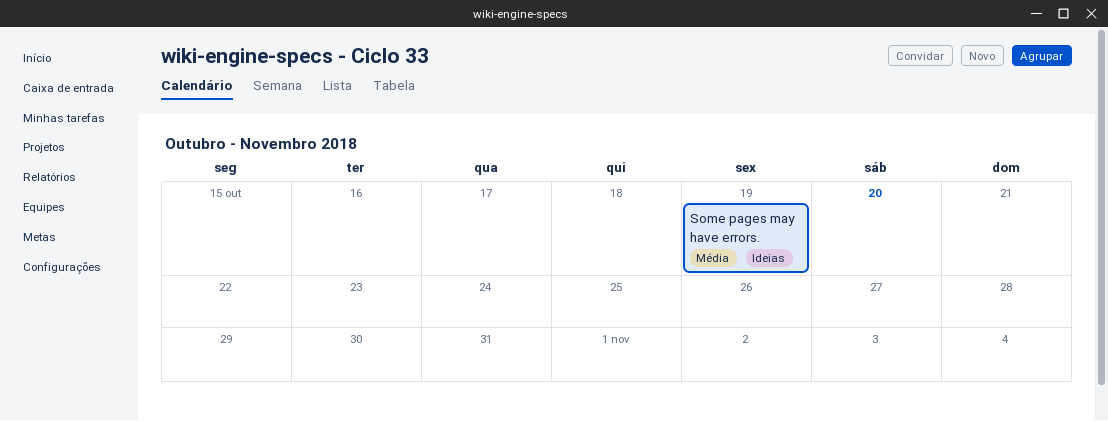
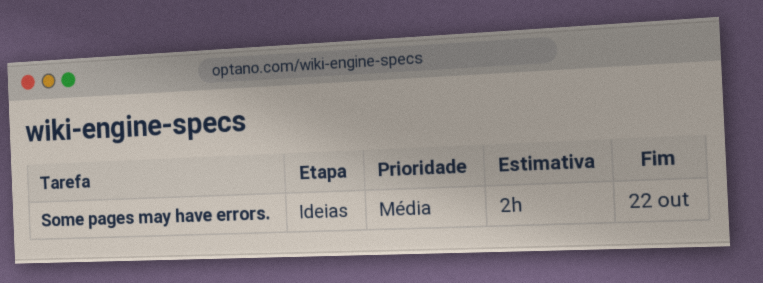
Some pages may have errors., due: Oct 19 -> Oct 22

